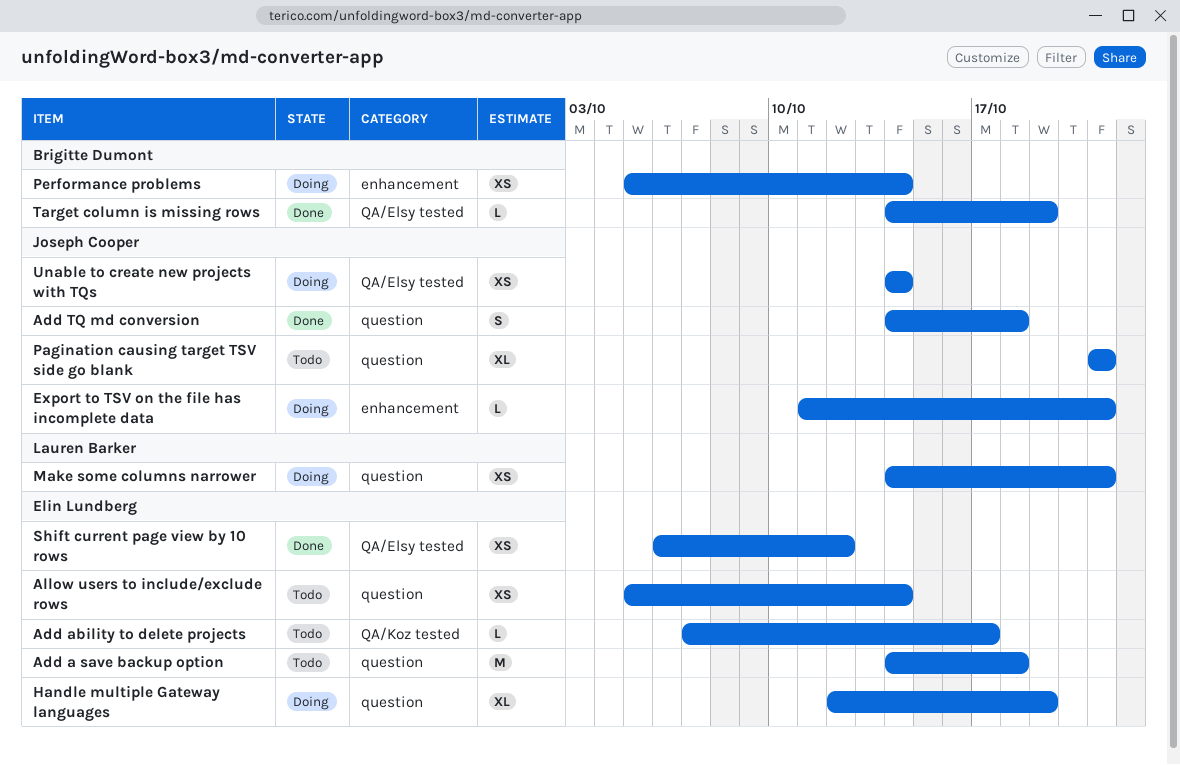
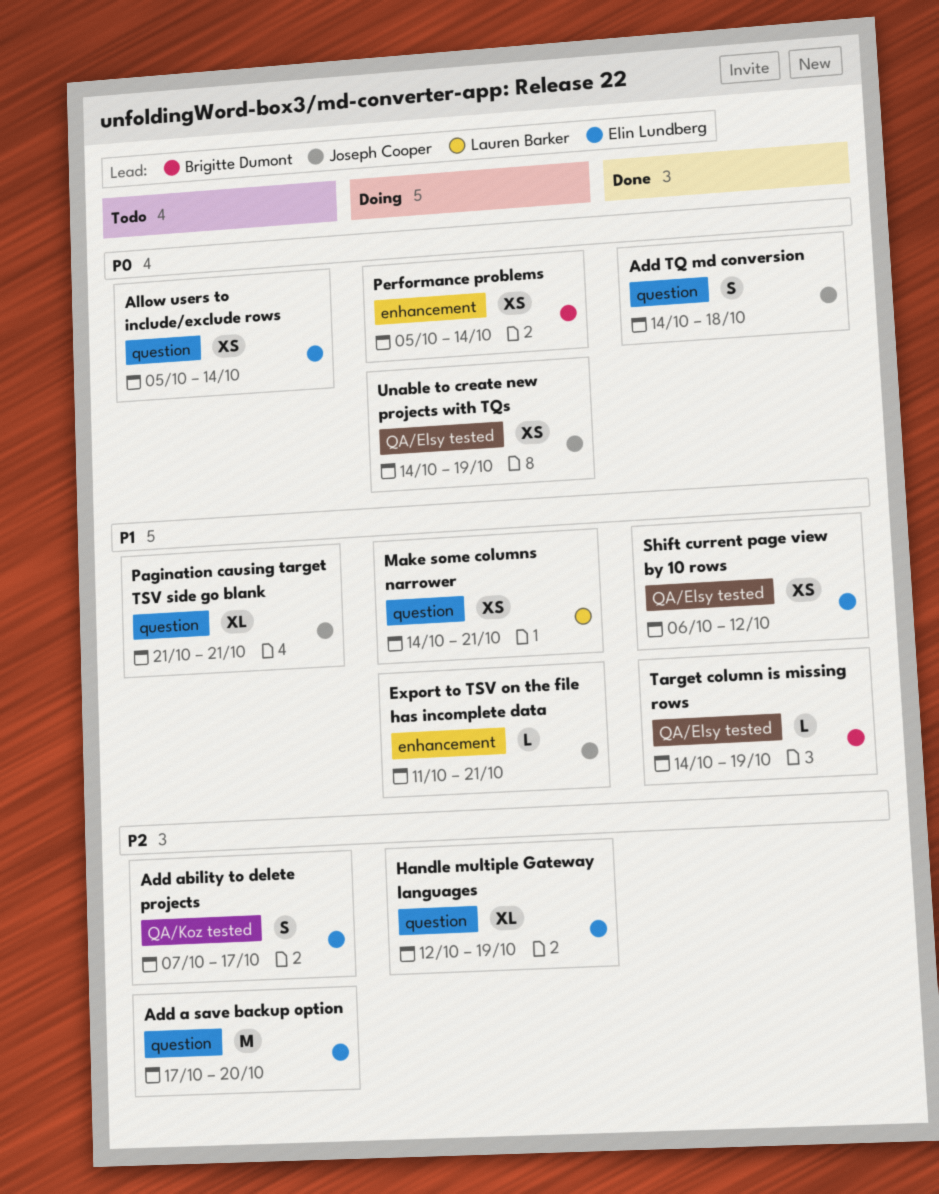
Add a save backup option, start: Oct 14 -> Oct 17
Add a save backup option, due: Oct 18 -> Oct 20
Add ability to delete projects, estimate: L -> S
Unable to create new projects with TQs, due: Oct 14 -> Oct 19

